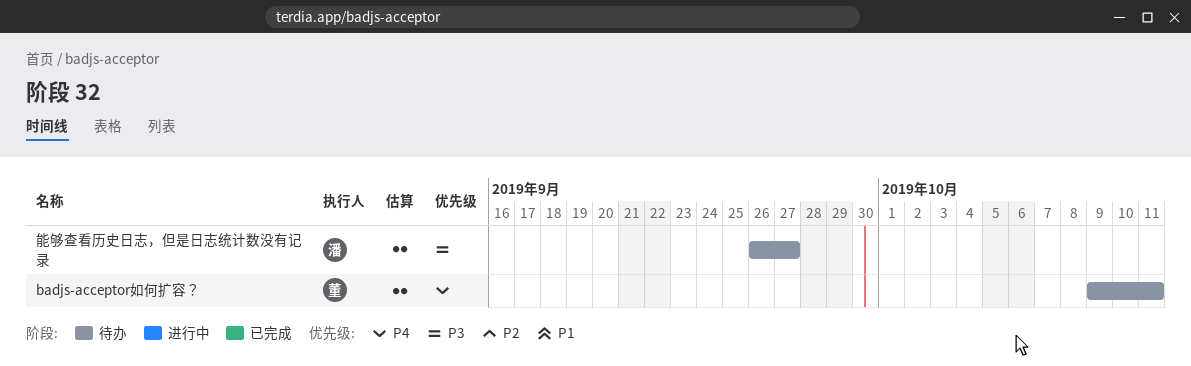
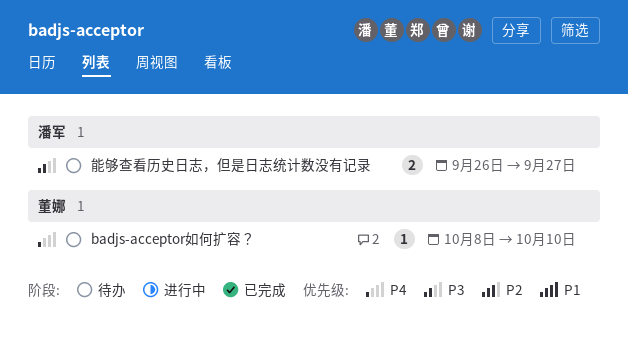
badjs-acceptor如何扩容？, estimate: 2 -> 1
badjs-acceptor如何扩容？, start: Oct 9 -> Oct 8
badjs-acceptor如何扩容？, due: Oct 11 -> Oct 10

